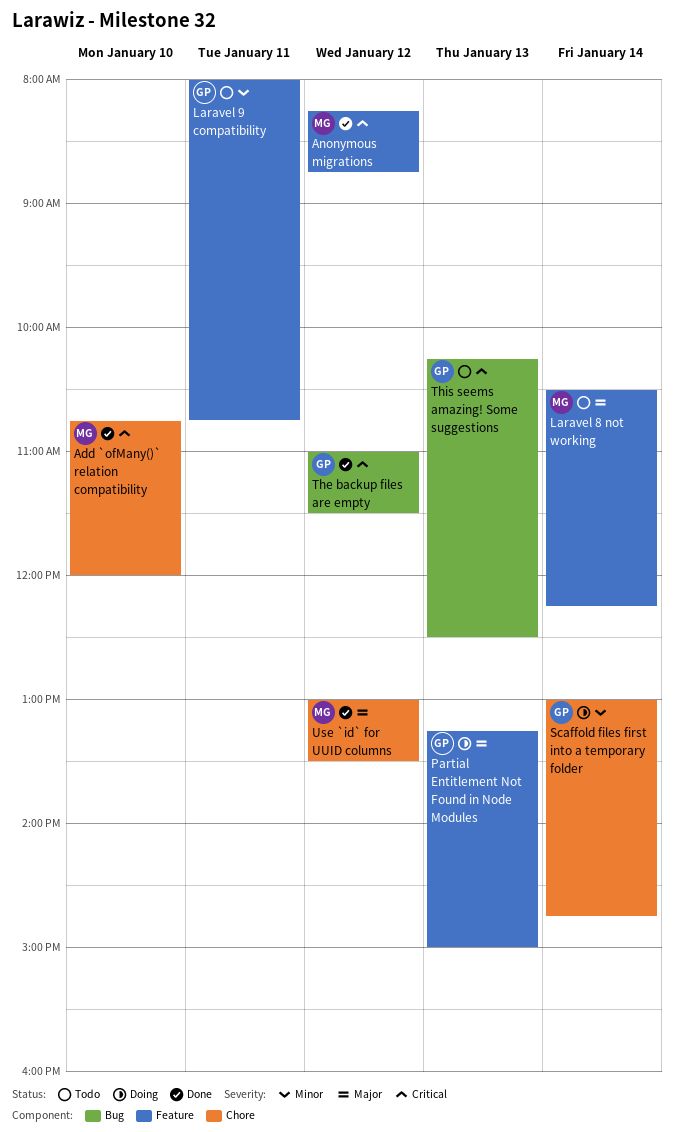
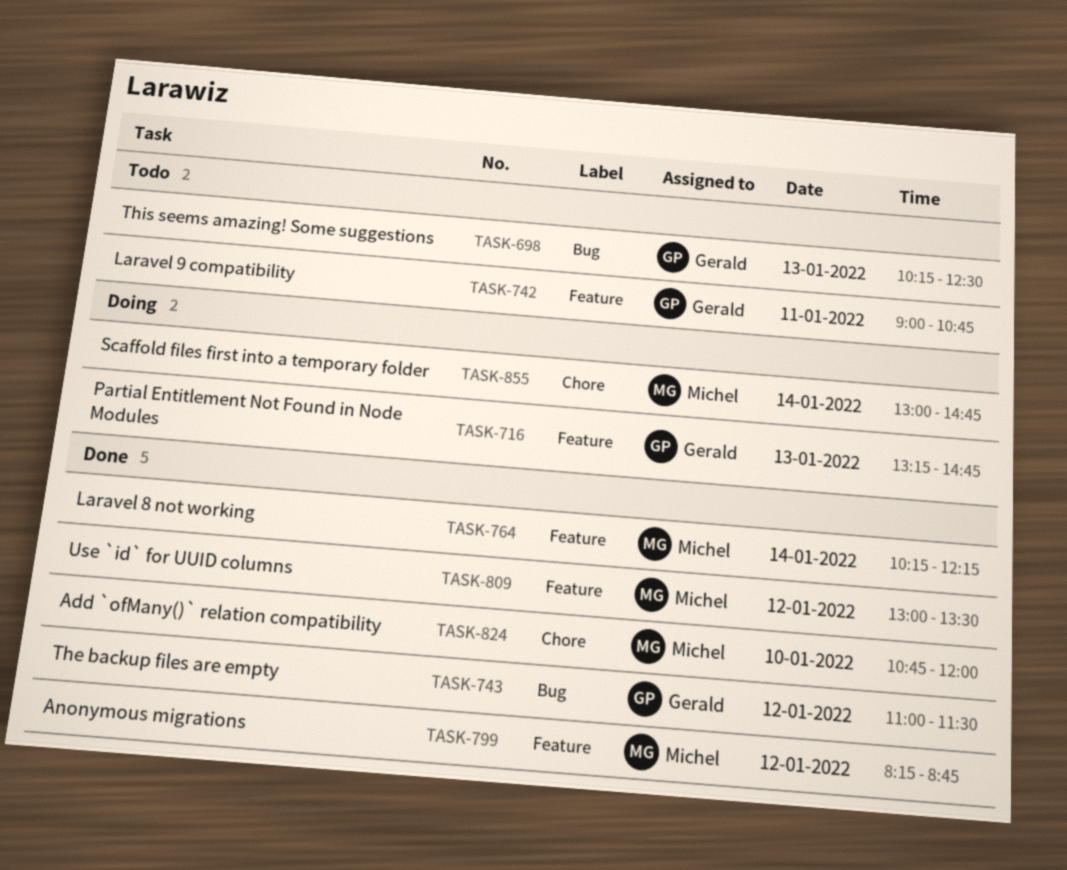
Laravel 8 not working, status: Todo -> Done
Laravel 8 not working, begins: 10:30 -> 10:15
Laravel 9 compatibility, begins: 08:00 -> 09:00
Partial Entitlement Not Found in Node Modules, ends: 15:00 -> 14:45
Scaffold files first into a temporary folder, owner: Gerald -> Michel
Use `id` for UUID columns, label: Chore -> Feature

